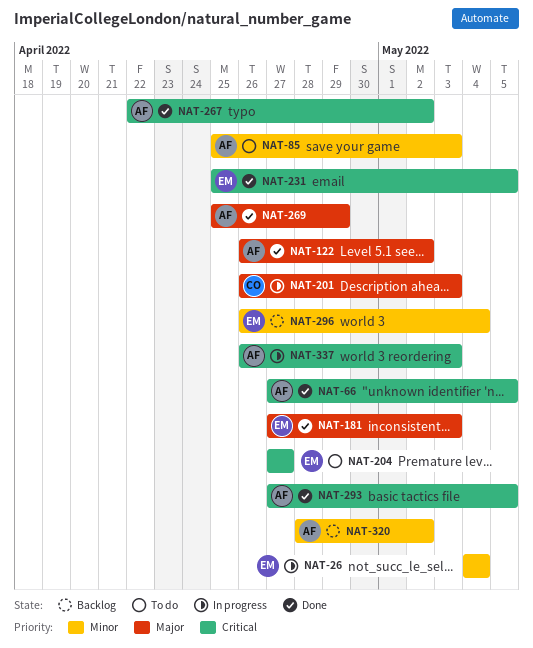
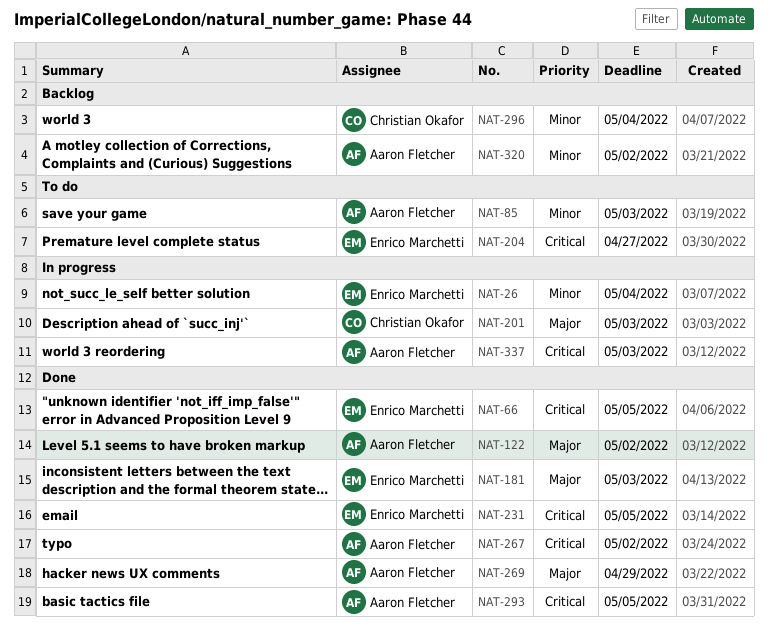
NAT-66, owner: Aaron Fletcher -> Enrico Marchetti
NAT-296, owner: Enrico Marchetti -> Christian Okafor

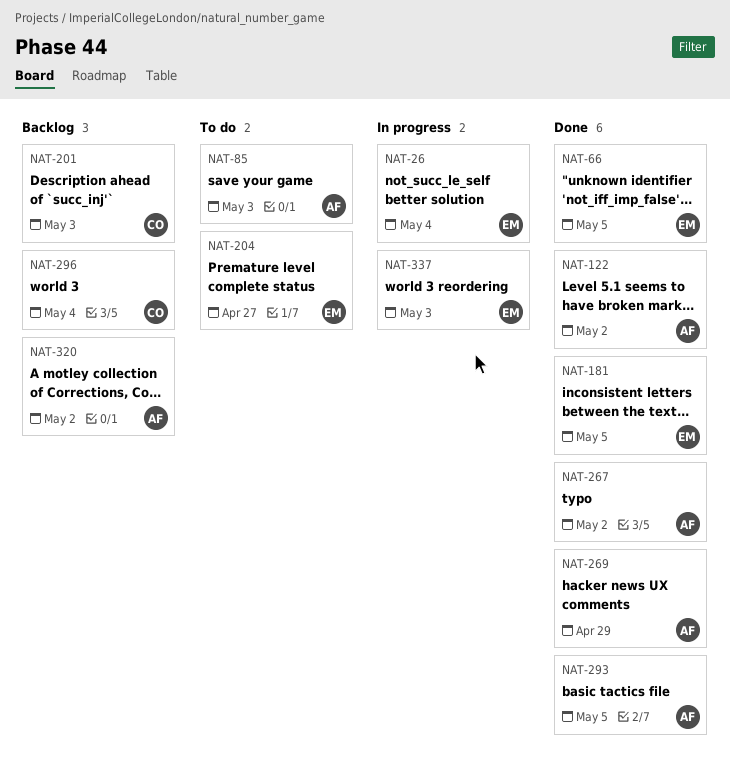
NAT-181, due: May 3 -> May 5
NAT-201, status: In progress -> Backlog
NAT-231: present -> none
NAT-337, owner: Aaron Fletcher -> Enrico Marchetti

